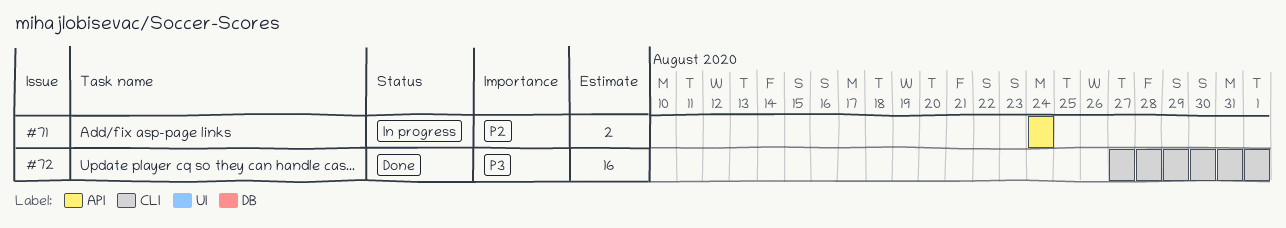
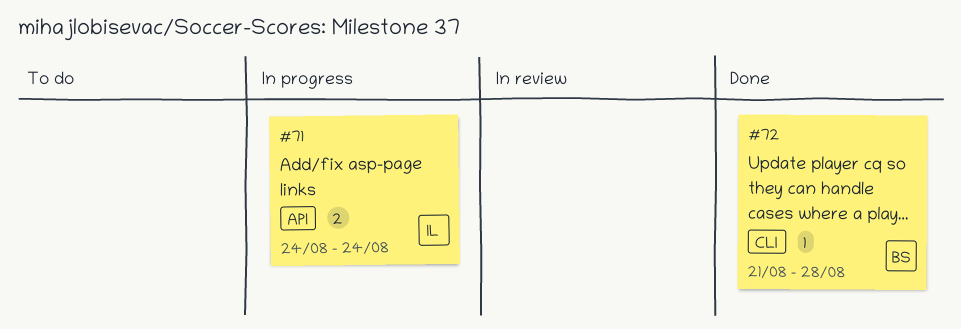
#72, estimate: 16 -> 1
#72, start: Aug 27 -> Aug 21
#72, due: Sep 1 -> Aug 28

